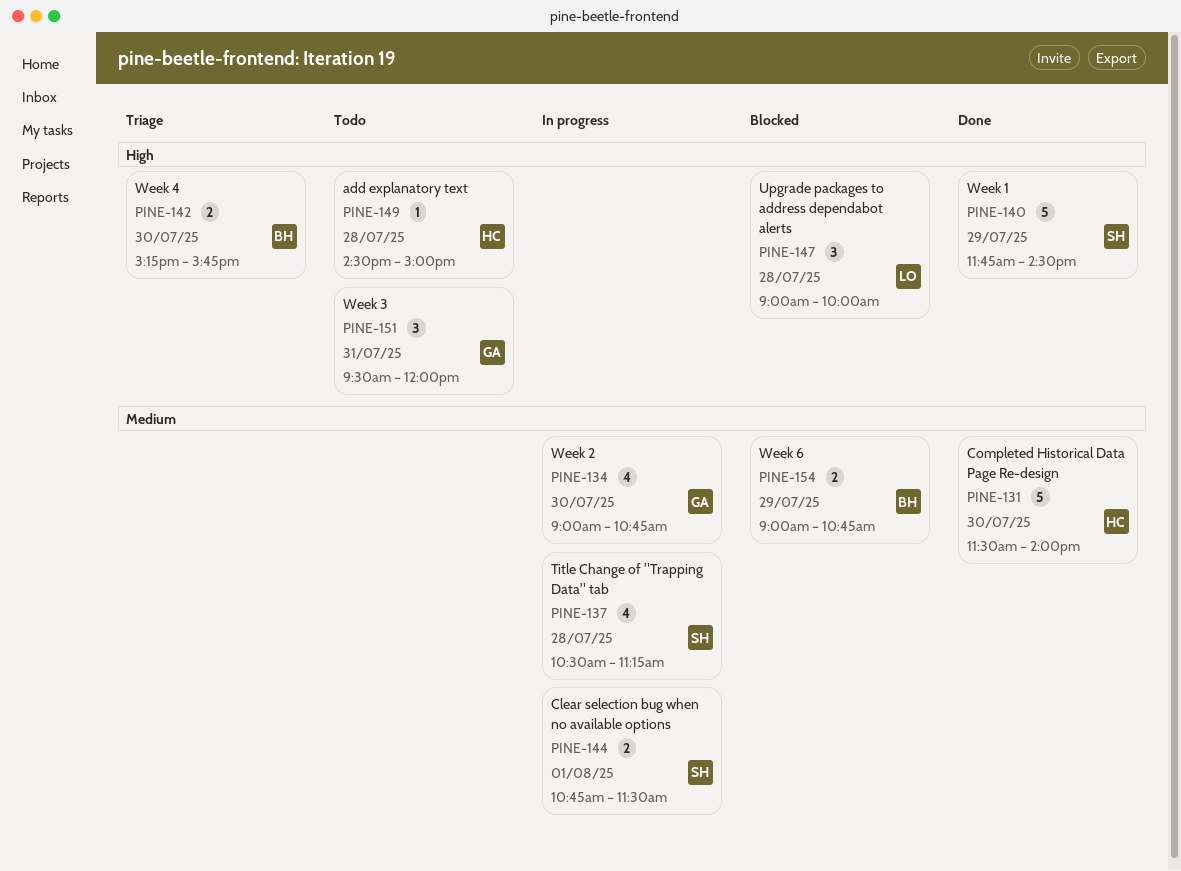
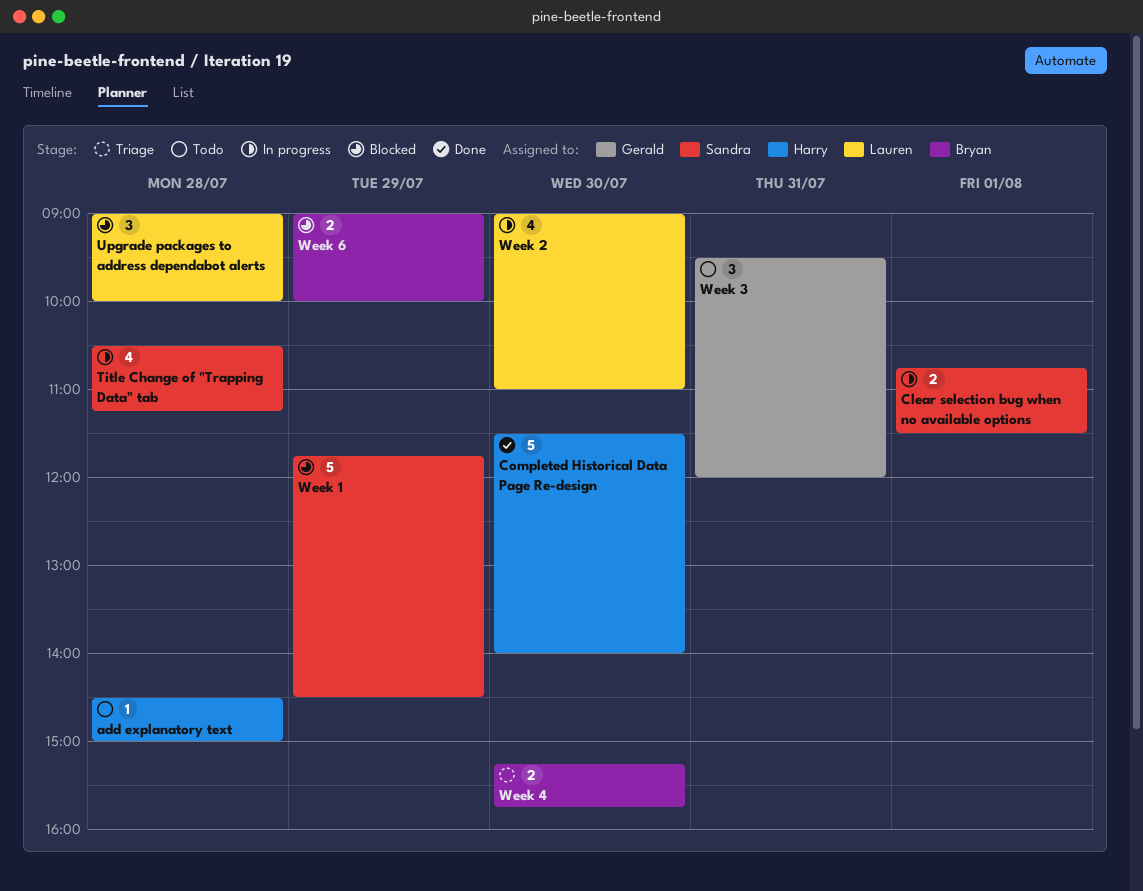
Week 1, status: Done -> Blocked
Week 2, owner: Gerald -> Lauren
Week 2, ends: 10:45 -> 11:00
Week 6, ends: 10:45 -> 10:00

